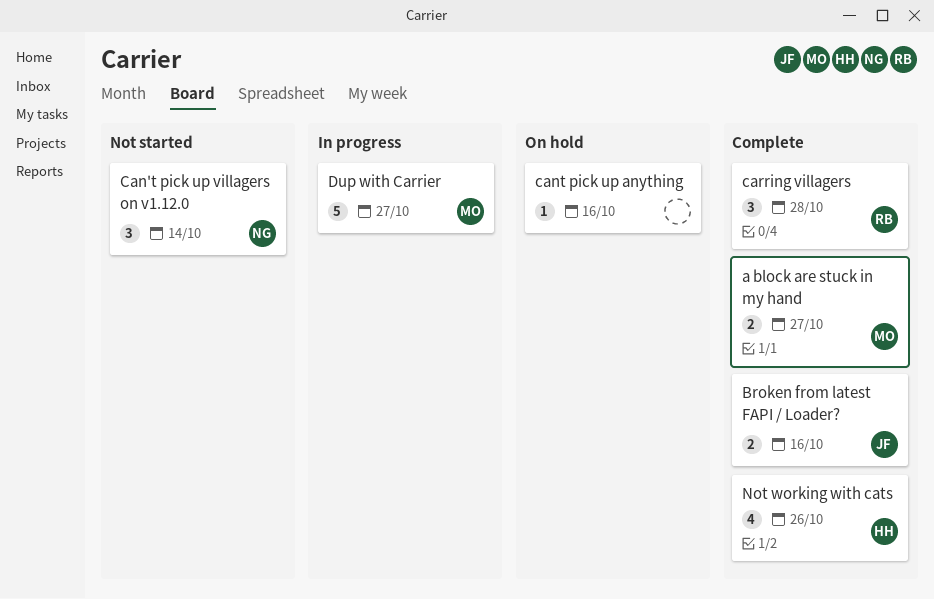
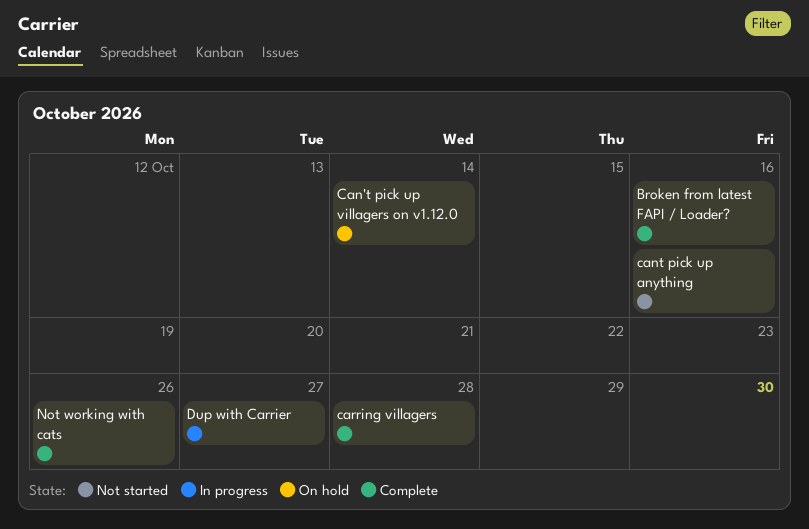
a block are stuck in my hand: present -> none
Can't pick up villagers on v1.12.0, status: Not started -> On hold
cant pick up anything, status: On hold -> Not started

